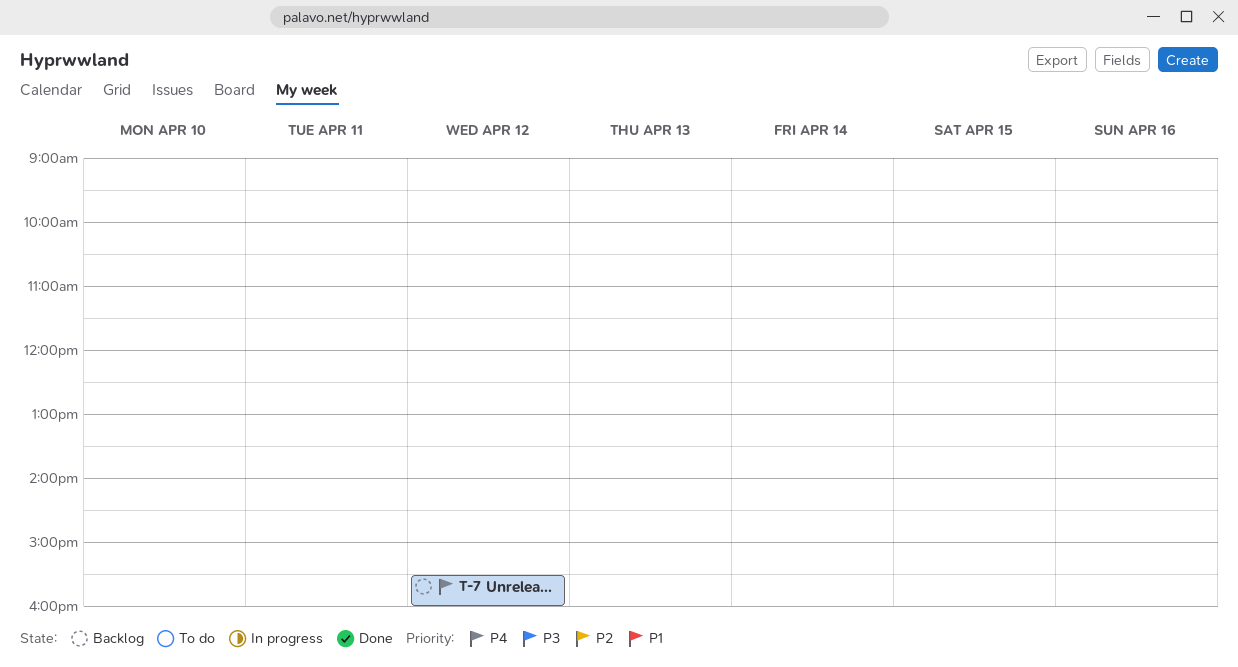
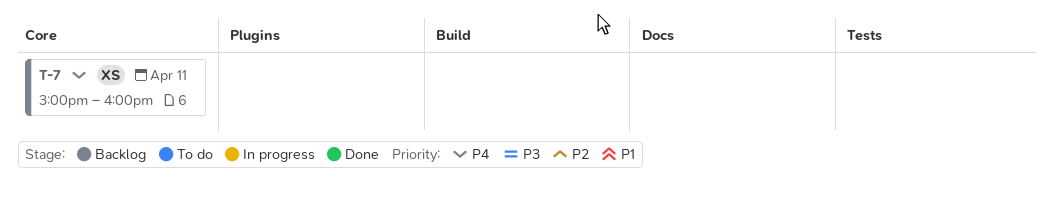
T-7, day: Apr 12 -> Apr 11
T-7, begins: 15:30 -> 15:00

